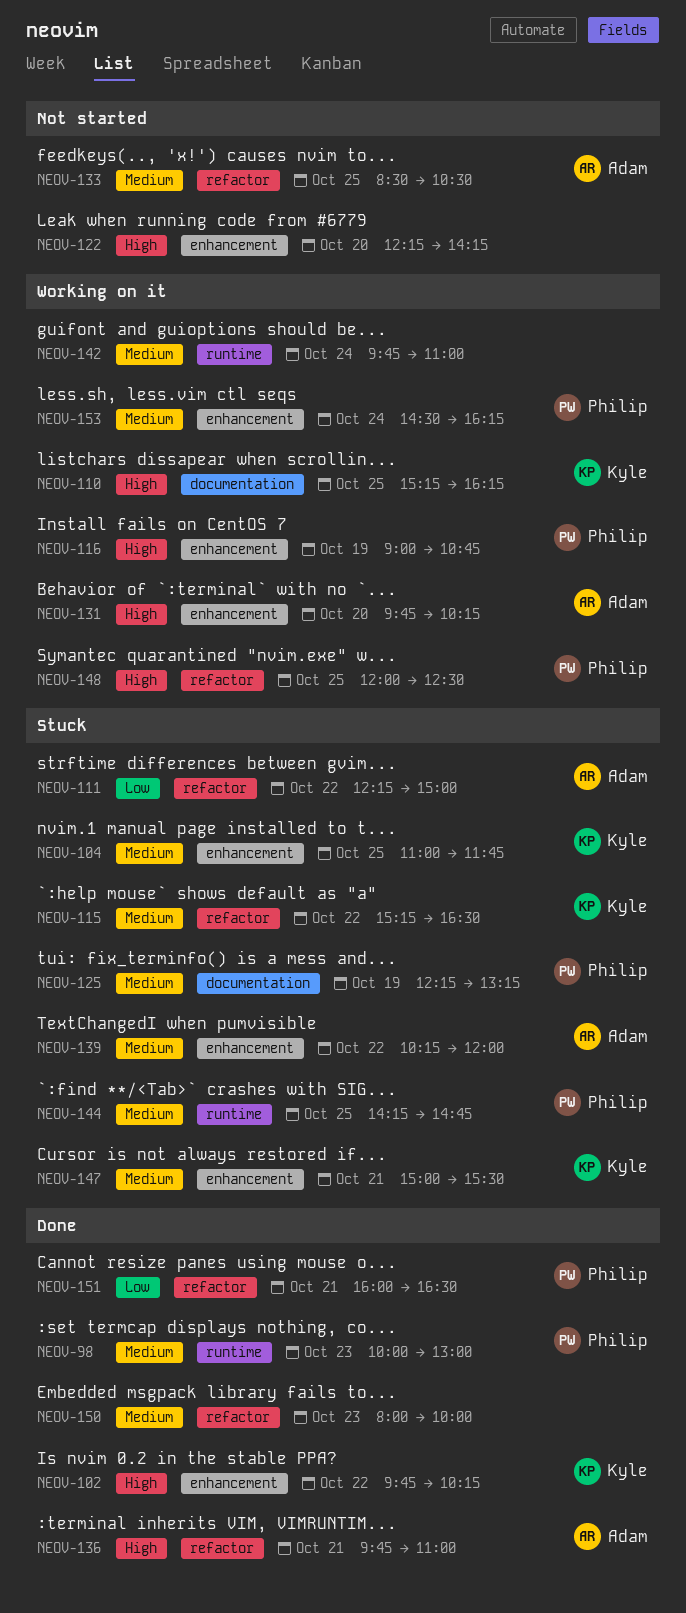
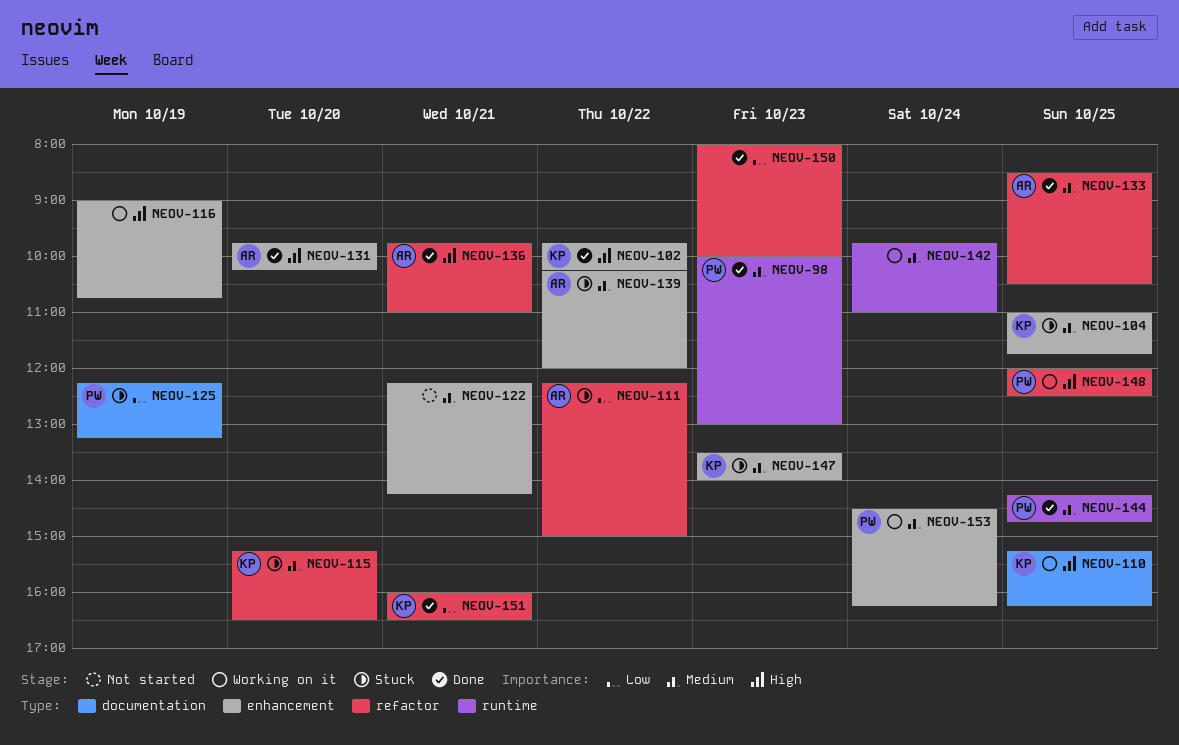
NEOV-115, day: Oct 22 -> Oct 20
NEOV-116, owner: Philip -> none
NEOV-122, priority: High -> Medium
NEOV-122, day: Oct 20 -> Oct 21
NEOV-125, priority: Medium -> Low
NEOV-131, status: Working on it -> Done
NEOV-133, status: Not started -> Done
NEOV-144, status: Stuck -> Done
NEOV-147, day: Oct 21 -> Oct 23
NEOV-147, begins: 15:00 -> 13:30
NEOV-147, ends: 15:30 -> 14:00
NEOV-150, priority: Medium -> Low
NEOV-151, owner: Philip -> Kyle

